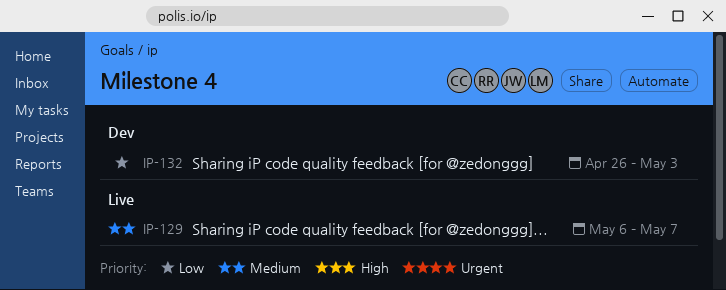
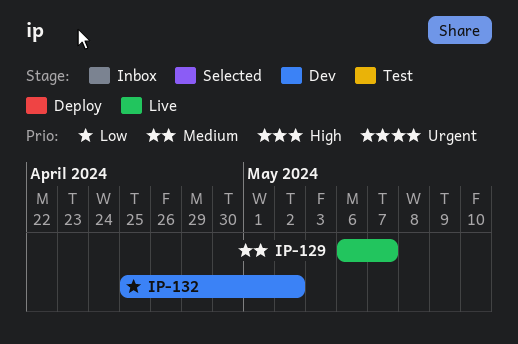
IP-132, start: Apr 26 -> Apr 25
IP-132, due: May 3 -> May 2

